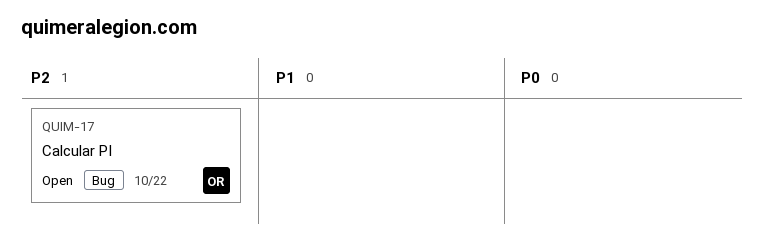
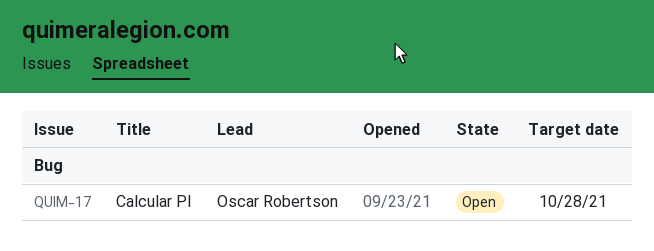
QUIM-17, due: Oct 22 -> Oct 28

